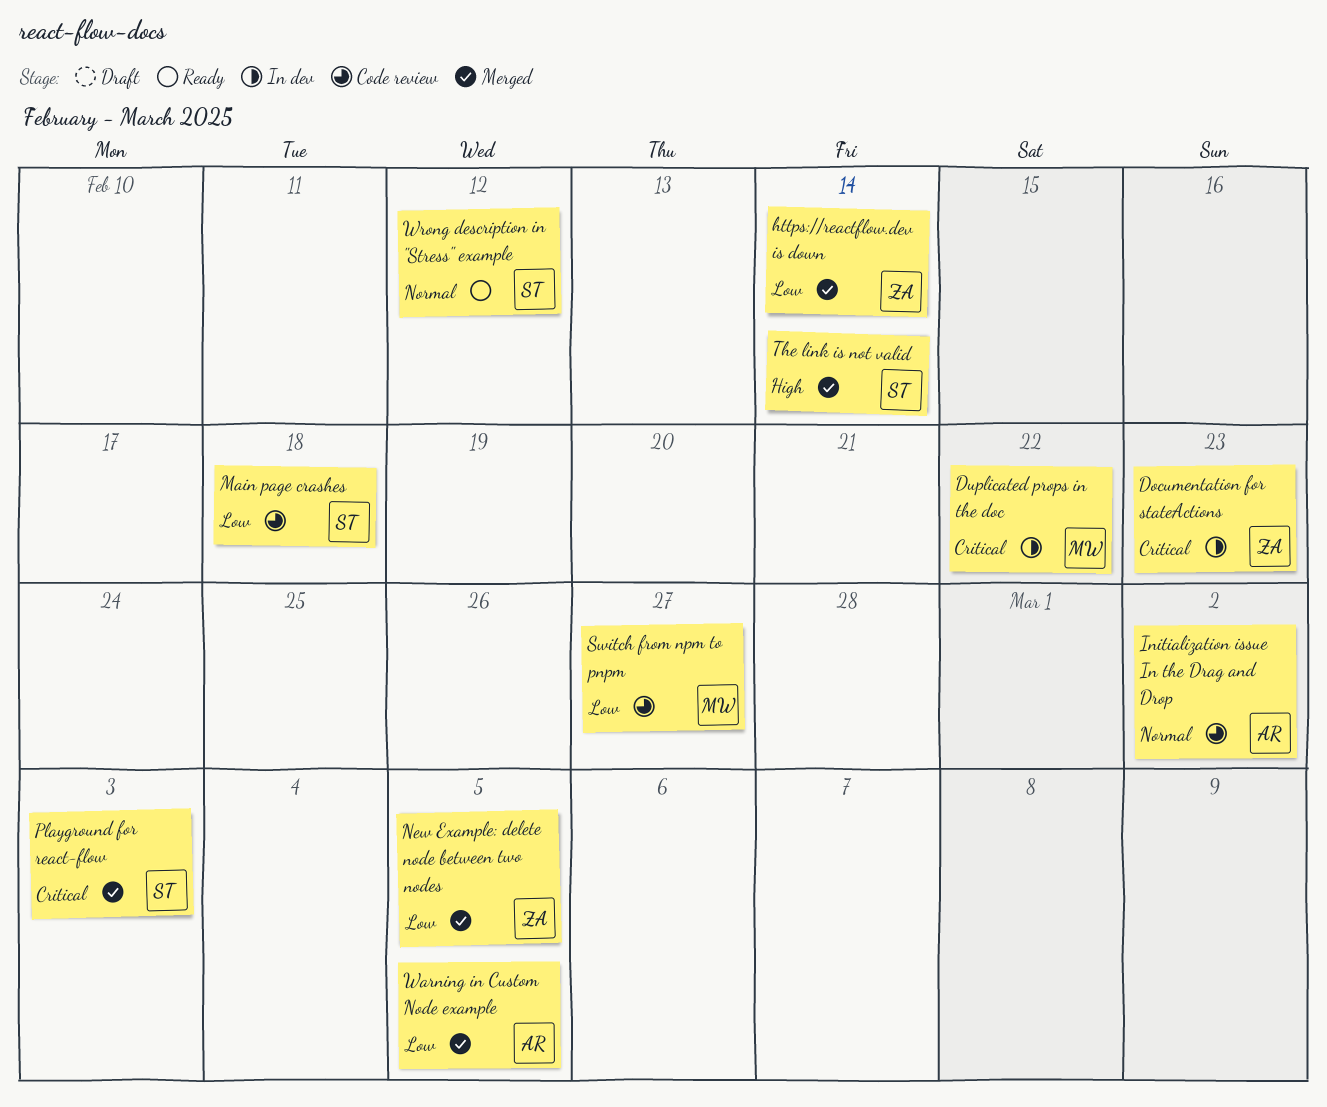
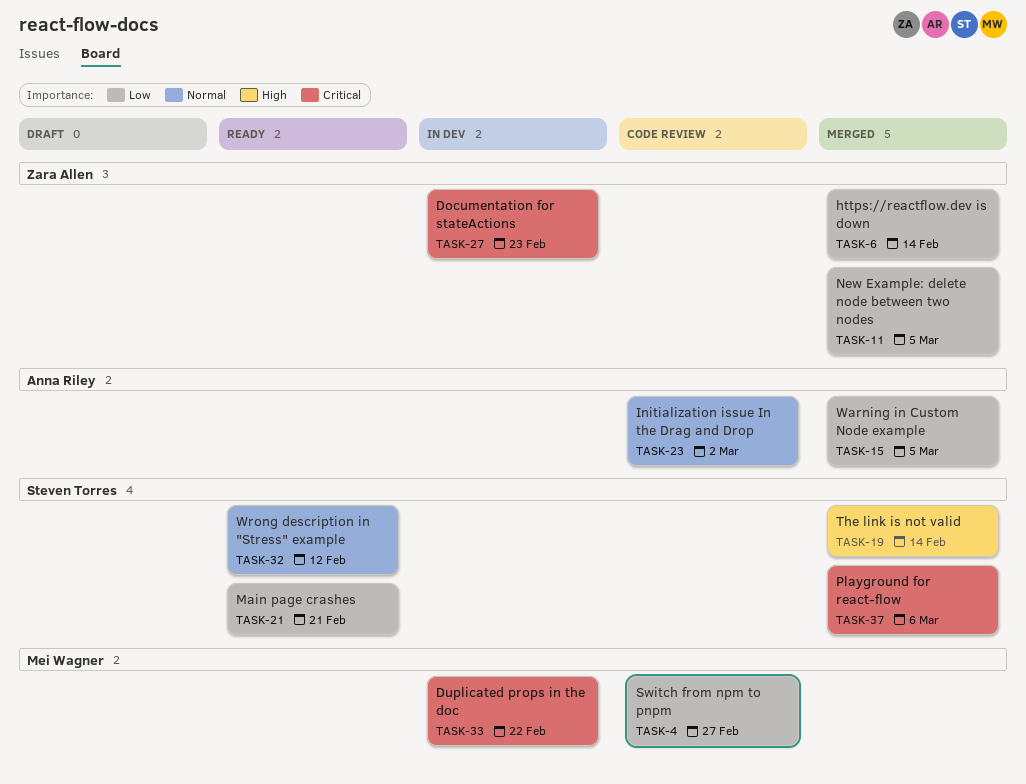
Main page crashes, status: Code review -> Ready
Main page crashes, due: Feb 18 -> Feb 21
Playground for react-flow, due: Mar 3 -> Mar 6

